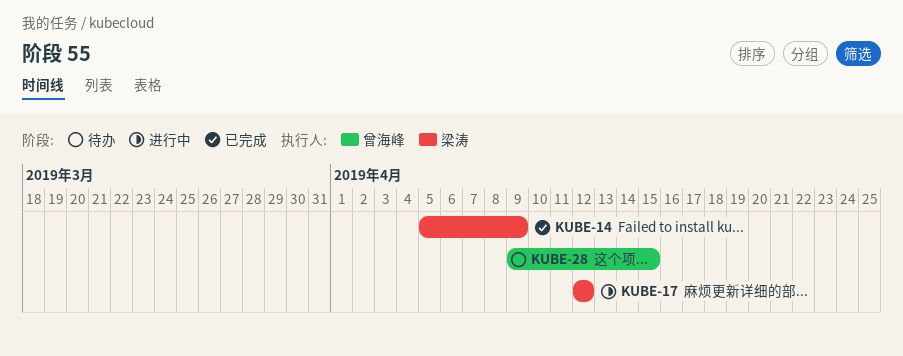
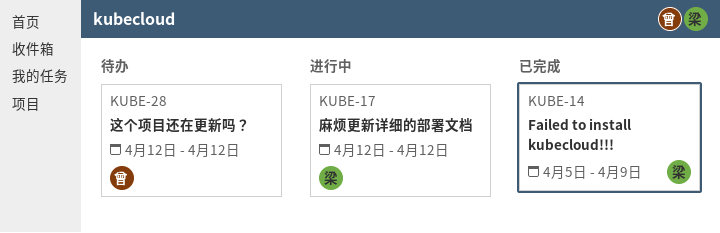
KUBE-28, start: Apr 9 -> Apr 12
KUBE-28, due: Apr 15 -> Apr 12

